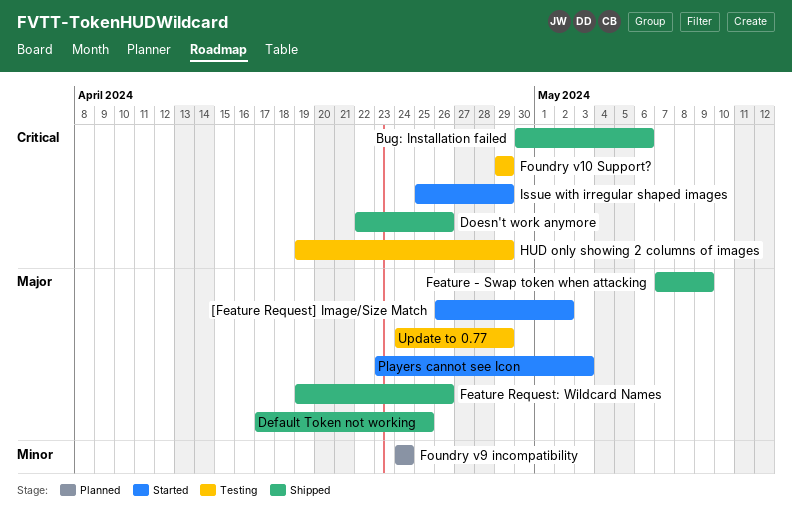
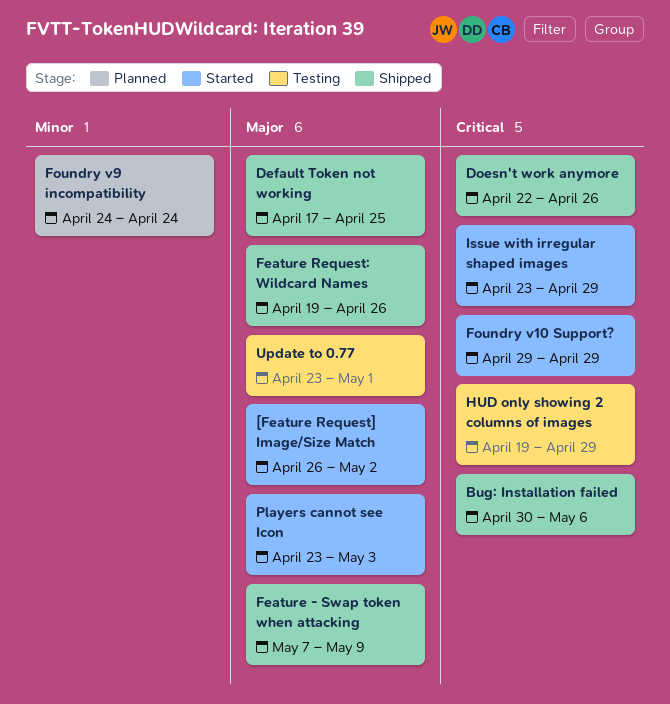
Foundry v10 Support?, status: Testing -> Started
Issue with irregular shaped images, start: Apr 25 -> Apr 23
Update to 0.77, start: Apr 24 -> Apr 23
Update to 0.77, due: Apr 29 -> May 1

